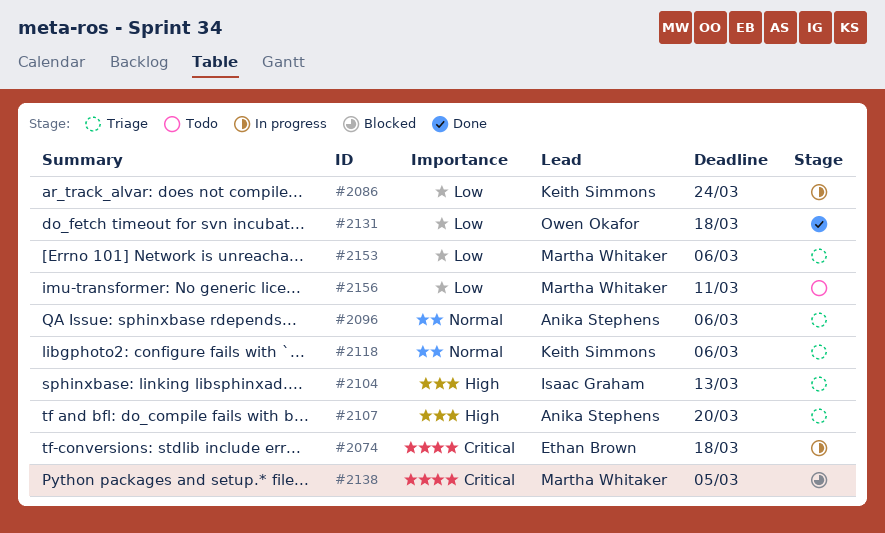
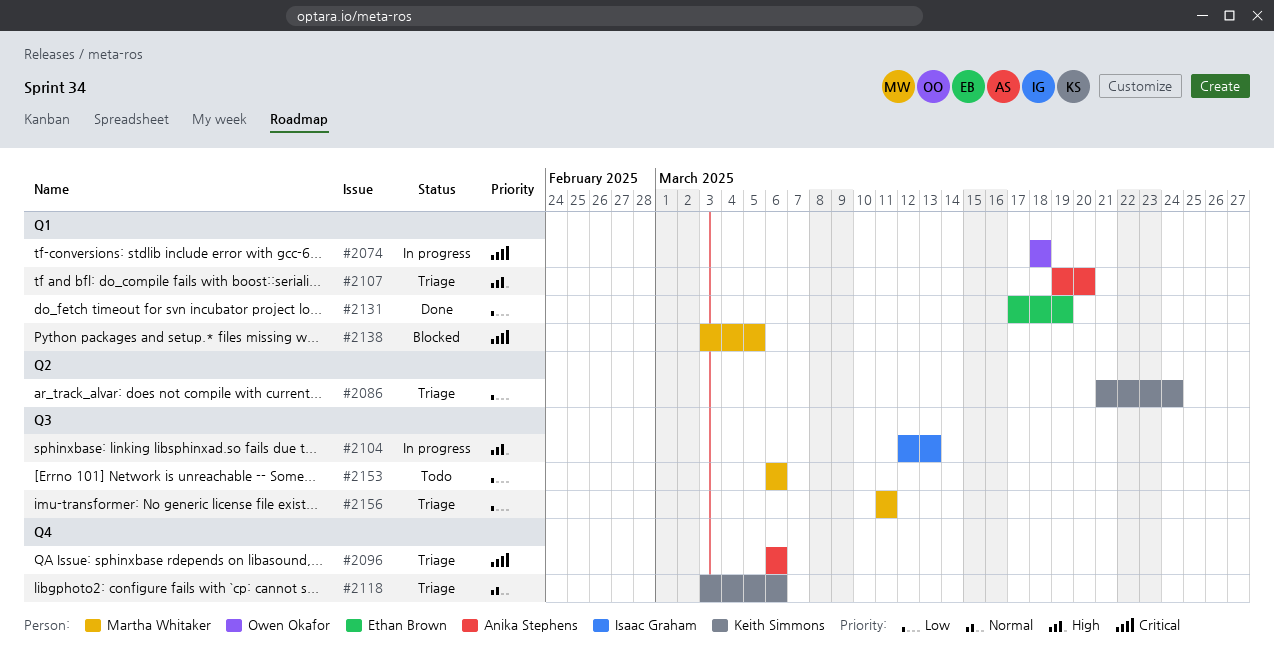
#2074, owner: Ethan Brown -> Owen Okafor
#2086, status: In progress -> Triage
#2096, priority: Normal -> Critical
#2104, status: Triage -> In progress
#2131, owner: Owen Okafor -> Ethan Brown
#2131, due: Mar 18 -> Mar 19
#2153, status: Triage -> Todo
#2156, status: Todo -> Triage

